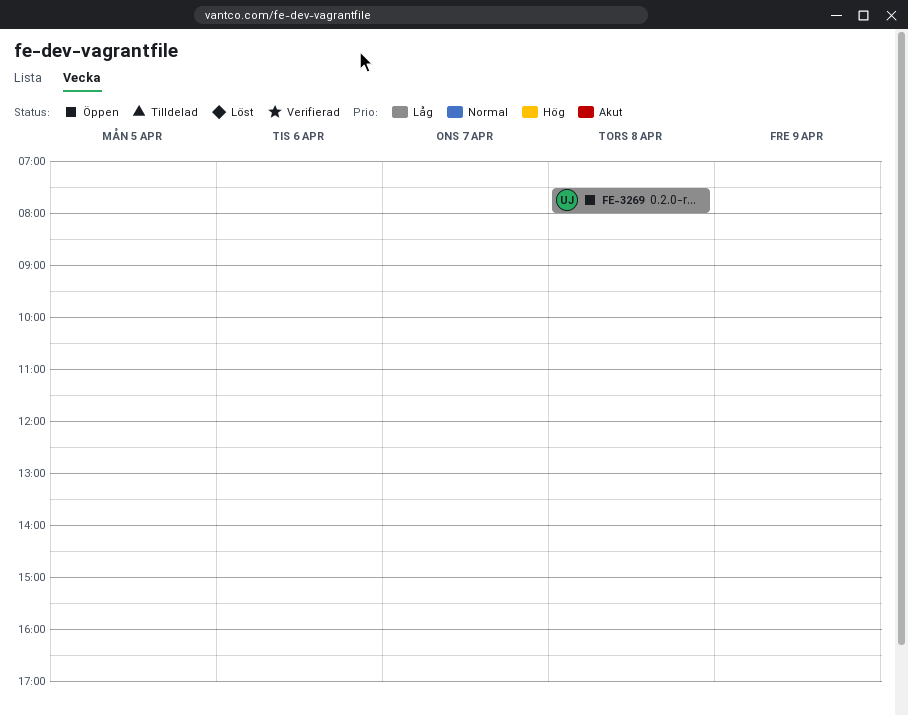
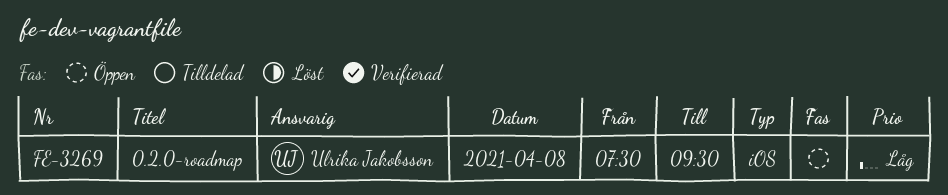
FE-3269, ends: 08:00 -> 09:30

